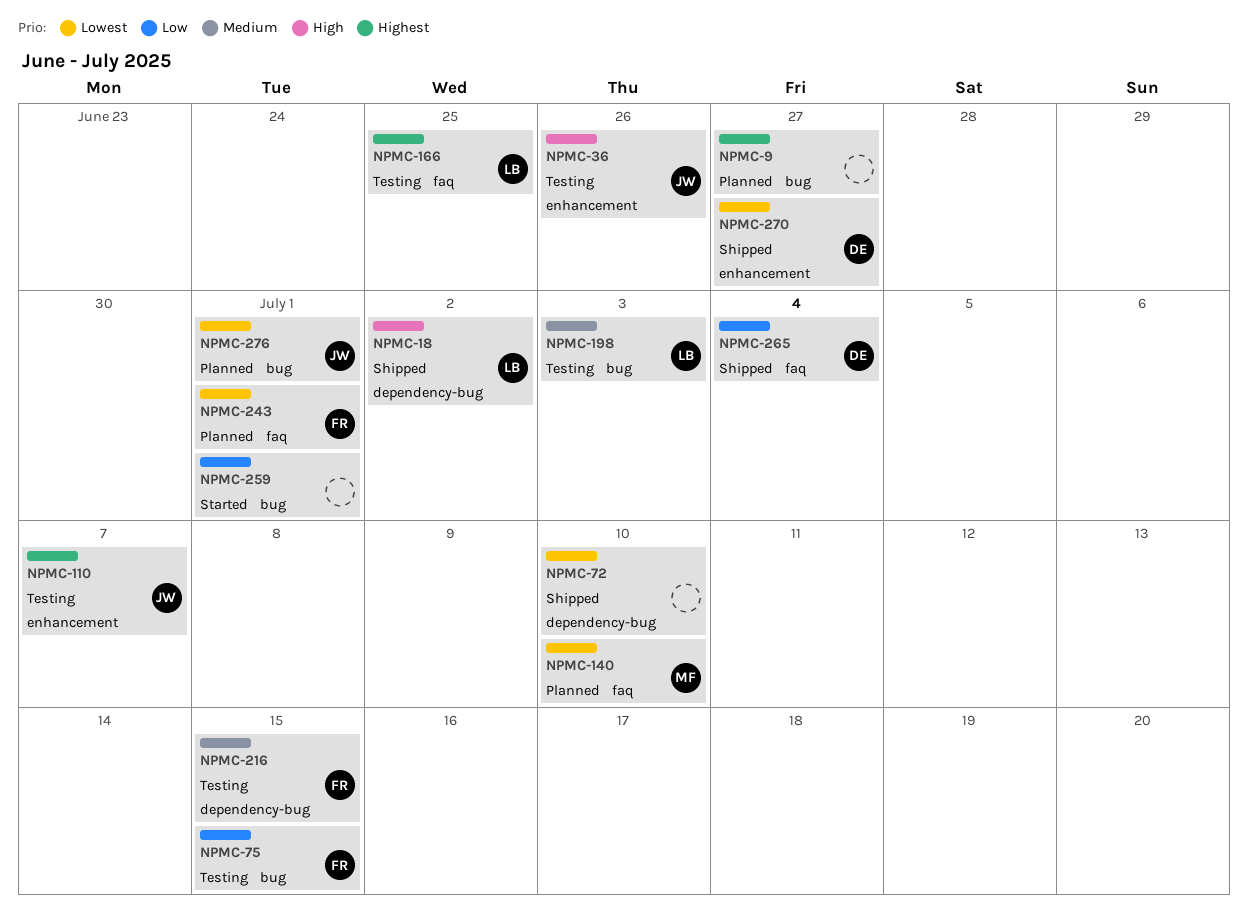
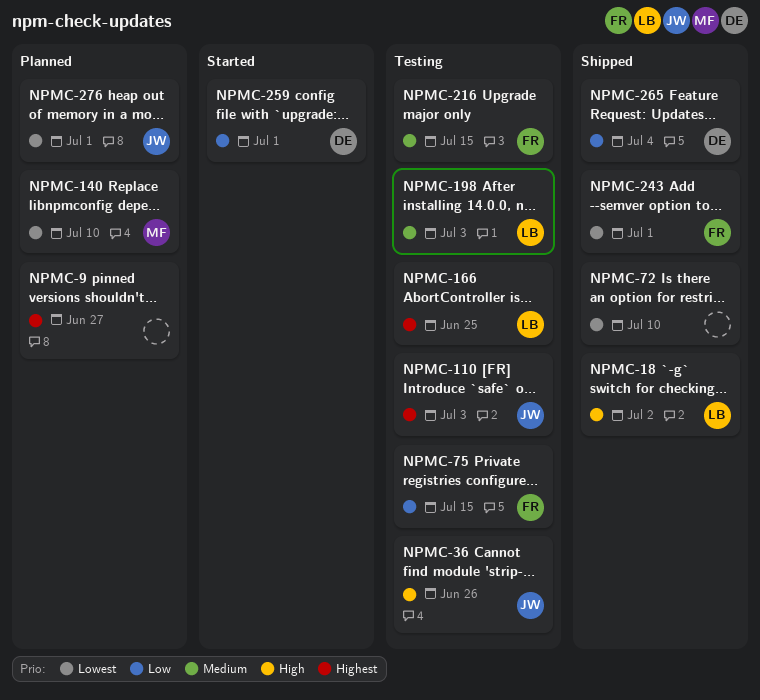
NPMC-110, due: Jul 7 -> Jul 3
NPMC-243, status: Planned -> Shipped
NPMC-259, owner: none -> DE
NPMC-270: present -> none

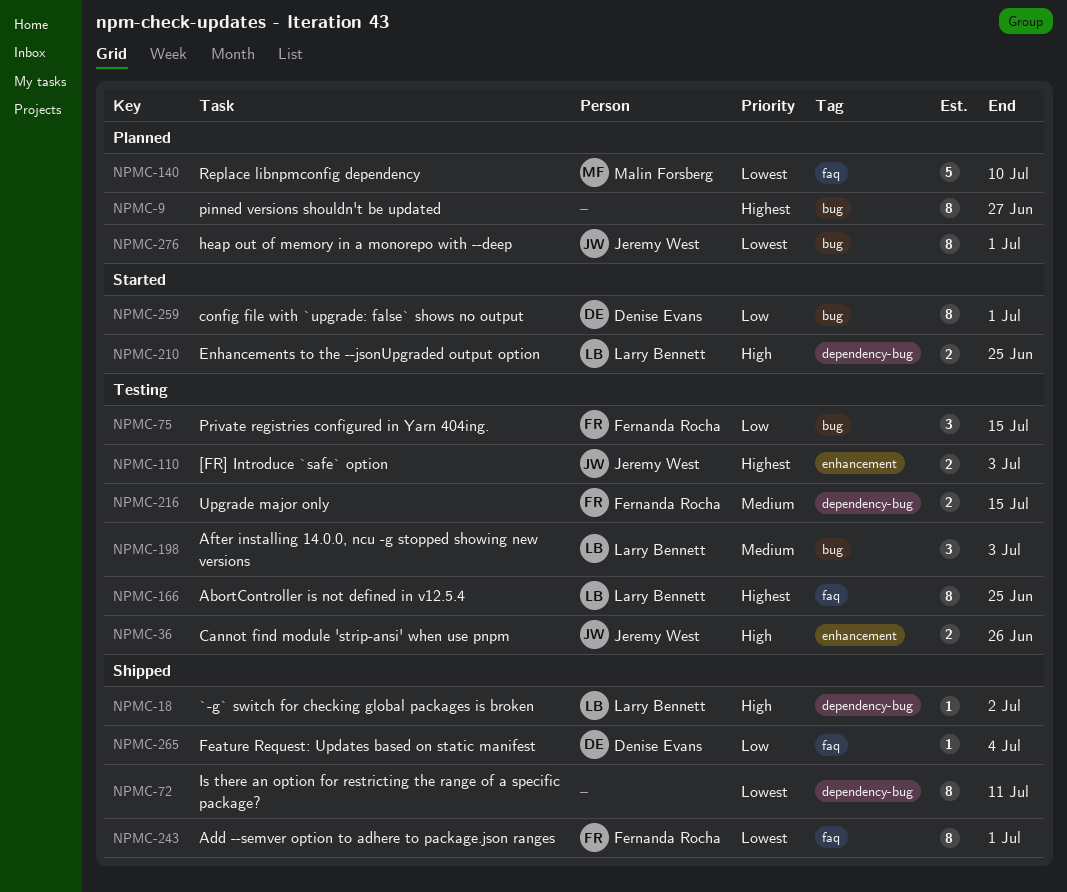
NPMC-72, due: Jul 10 -> Jul 11
NPMC-210: none -> present

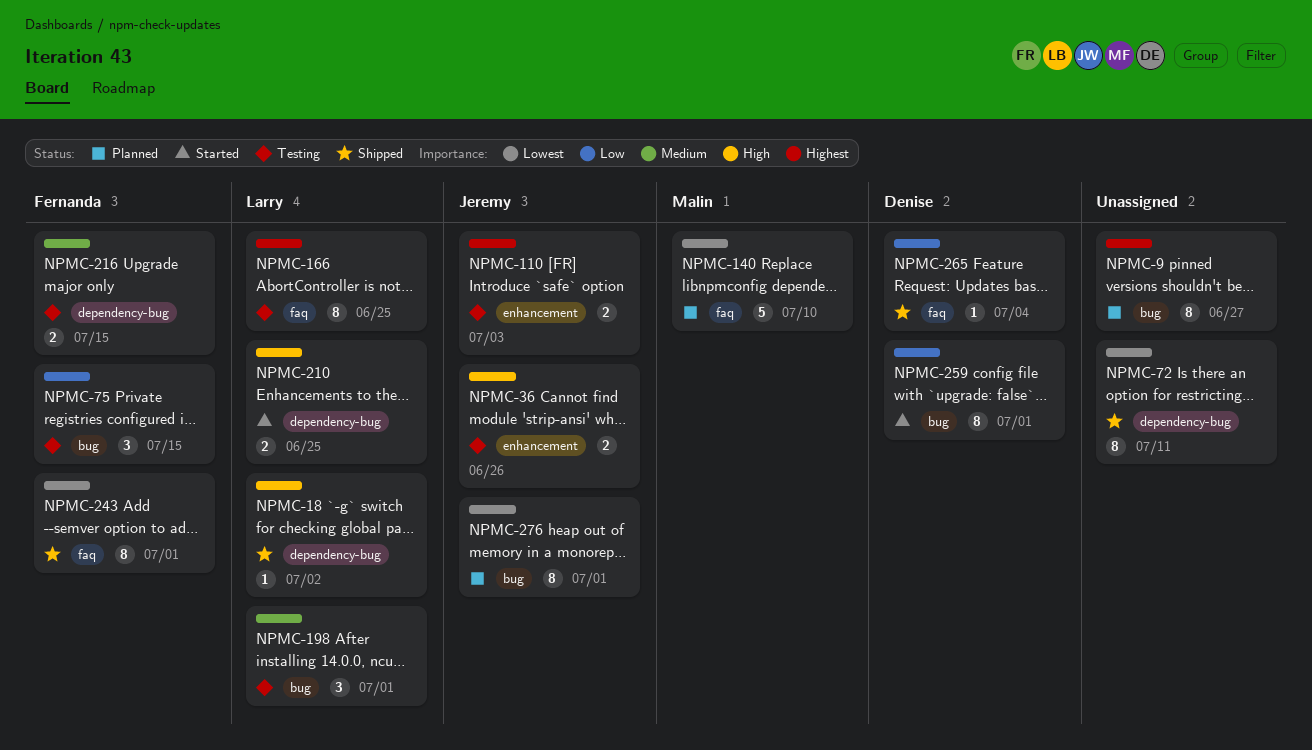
NPMC-198, due: Jul 3 -> Jul 1

